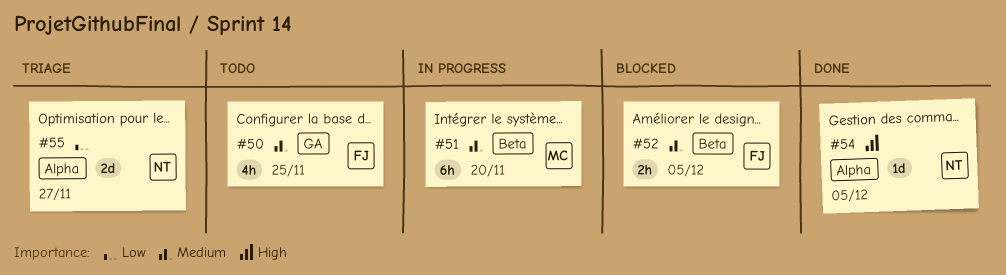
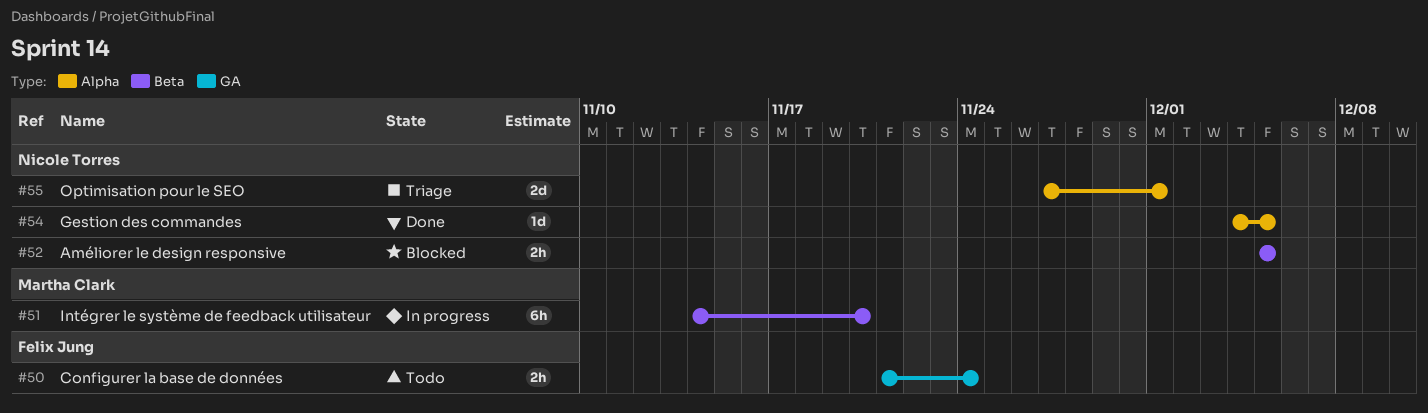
#50, estimate: 4h -> 2h
#50, due: Nov 25 -> Nov 24
#52, owner: Felix Jung -> Nicole Torres
#55, due: Nov 27 -> Dec 1

